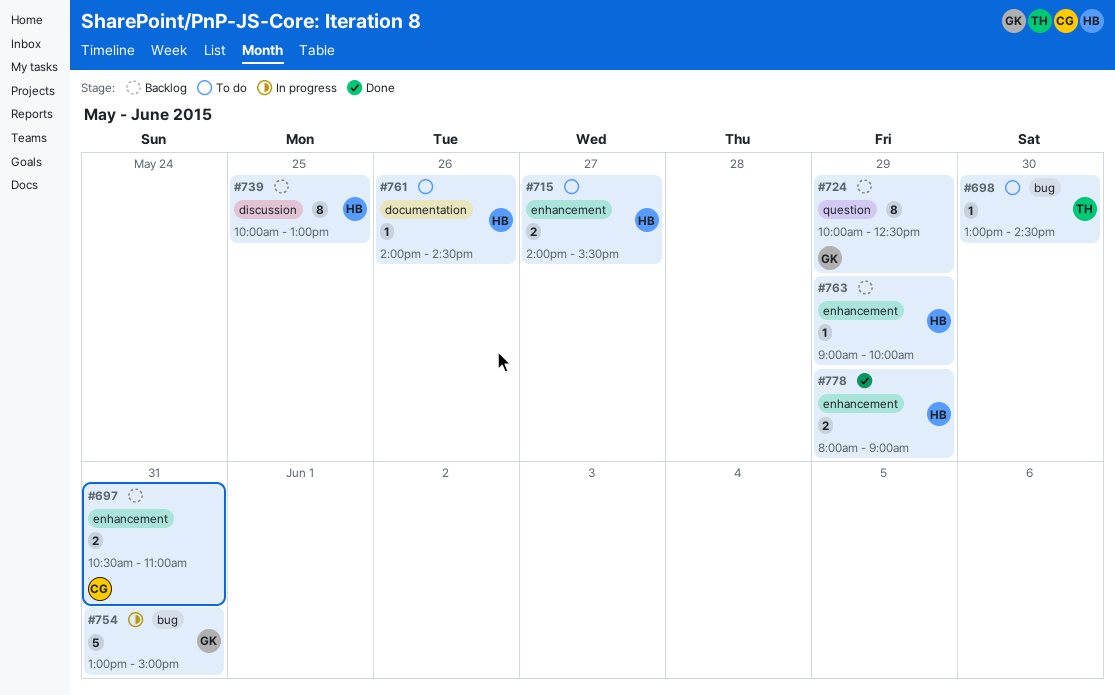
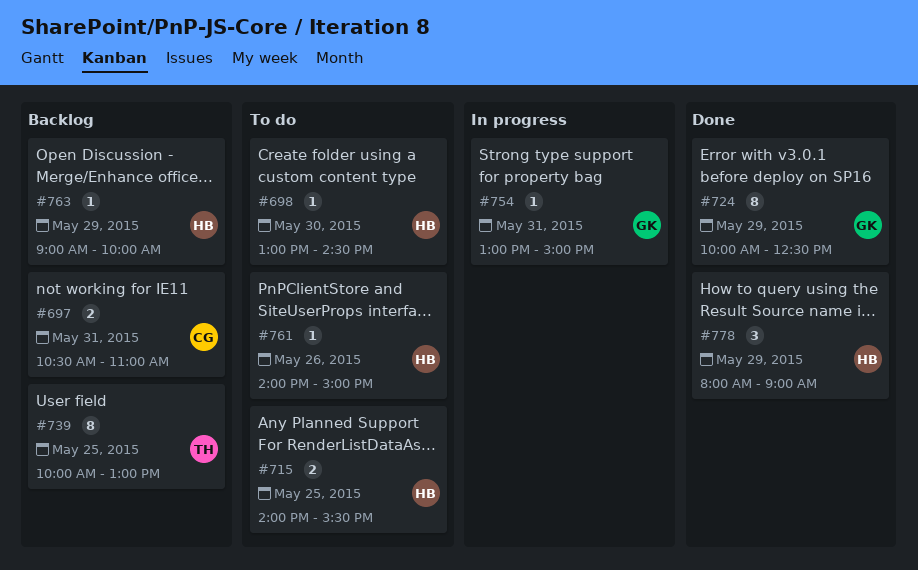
#698, owner: TH -> HB
#715, day: May 27 -> May 25
#724, status: Backlog -> Done
#739, owner: HB -> TH
#754, estimate: 5 -> 1
#761, ends: 14:30 -> 15:00
#778, estimate: 2 -> 3

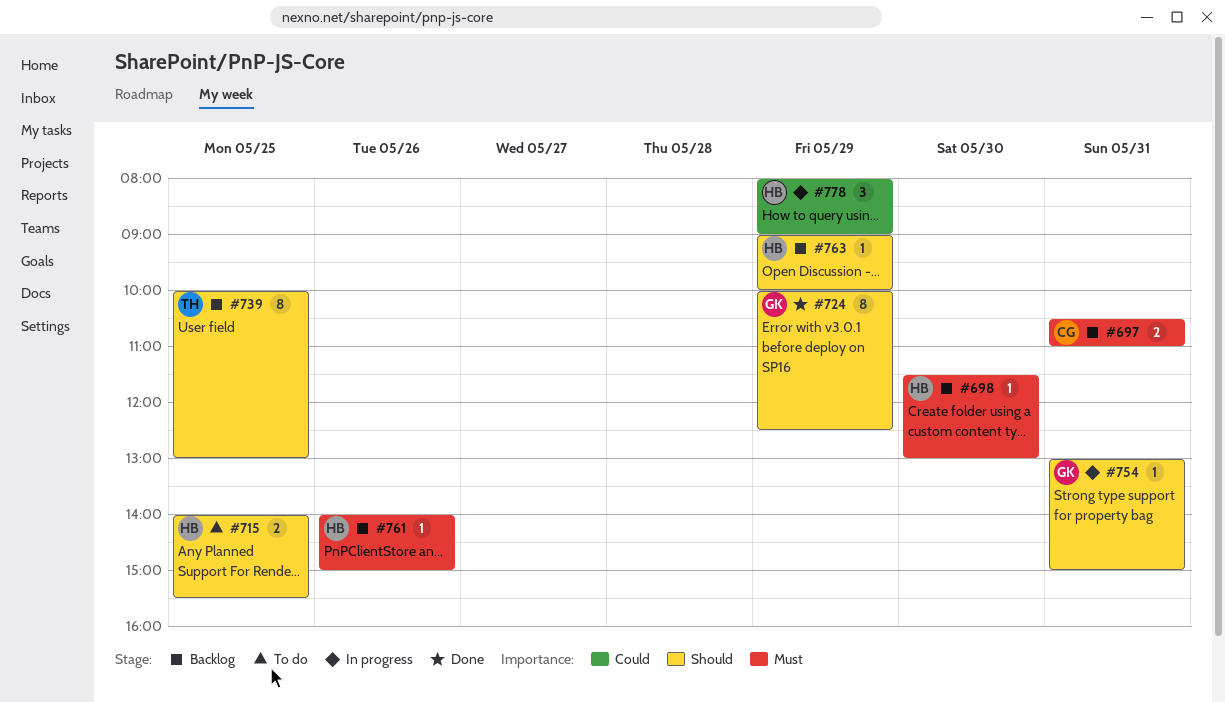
#698, status: To do -> Backlog
#698, begins: 13:00 -> 11:30
#698, ends: 14:30 -> 13:00
#761, status: To do -> Backlog
#778, status: Done -> In progress

